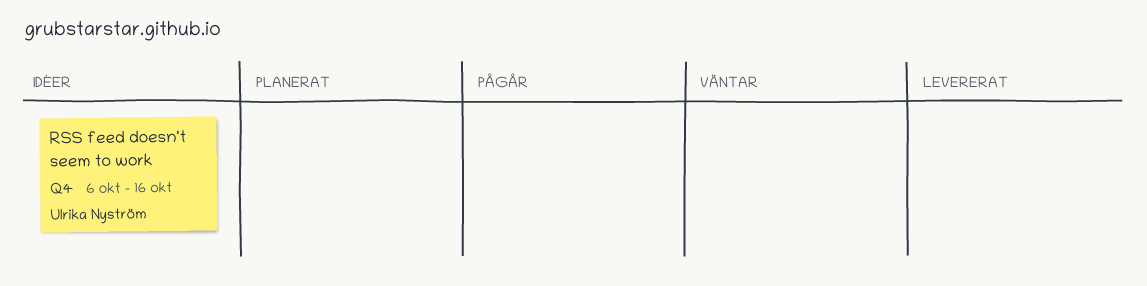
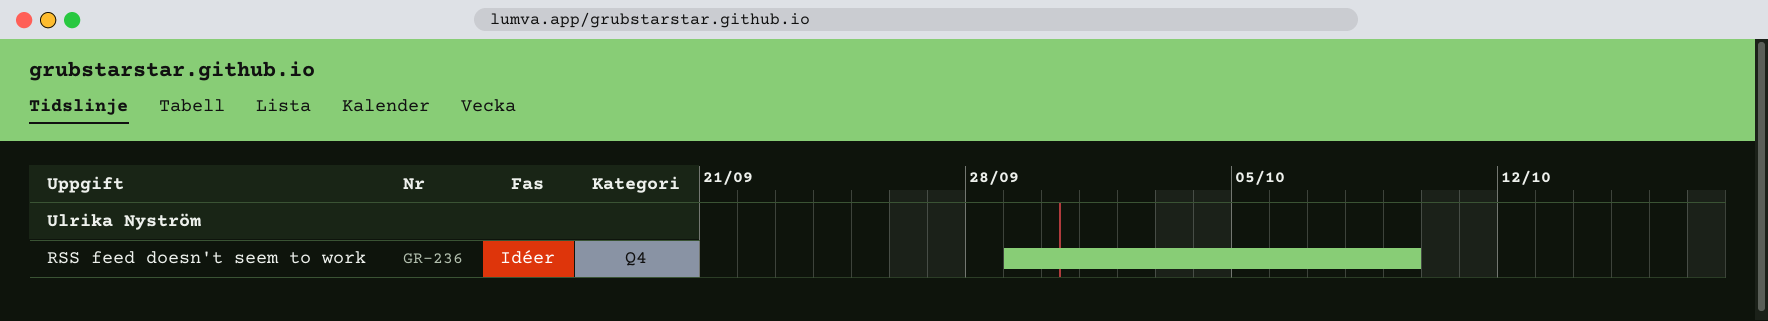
RSS feed doesn't seem to work, start: Oct 6 -> Sep 29
RSS feed doesn't seem to work, due: Oct 16 -> Oct 9

